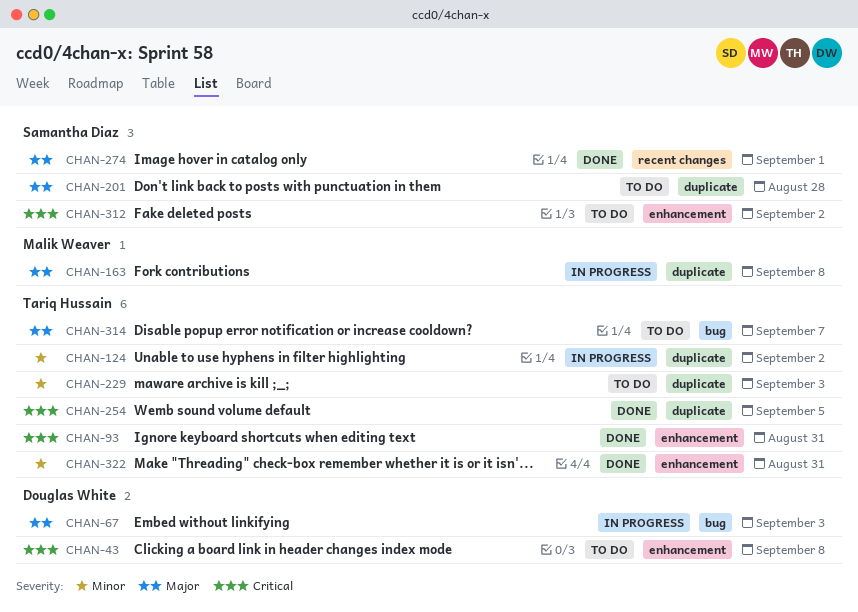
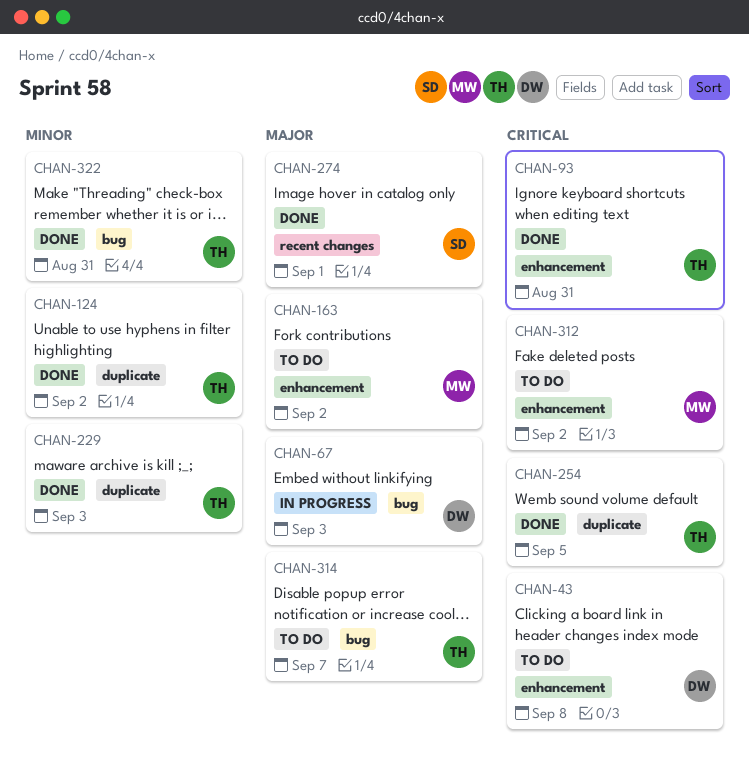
CHAN-124, status: In progress -> Done
CHAN-163, status: In progress -> To do
CHAN-163, label: duplicate -> enhancement
CHAN-163, due: Sep 8 -> Sep 2
CHAN-201: present -> none
CHAN-229, status: To do -> Done
CHAN-312, owner: Samantha Diaz -> Malik Weaver
CHAN-322, label: enhancement -> bug

